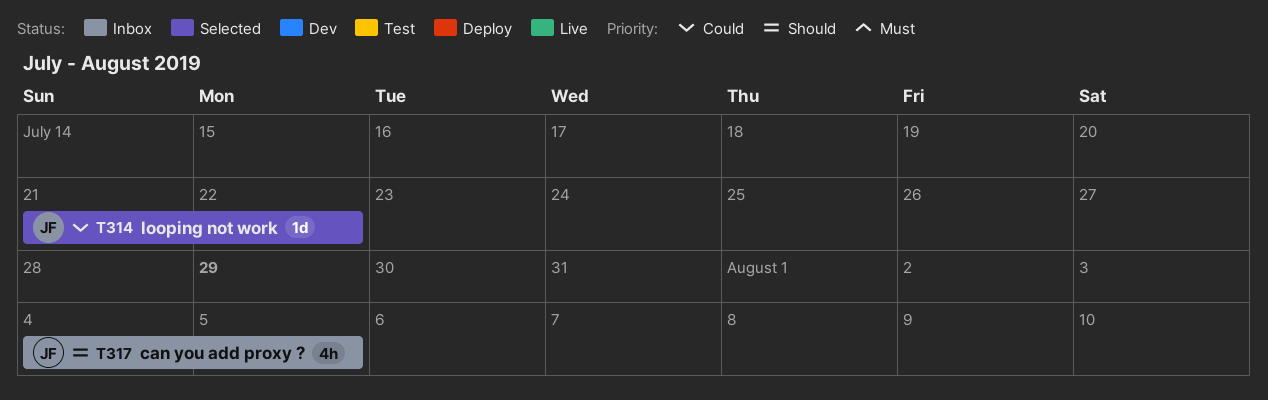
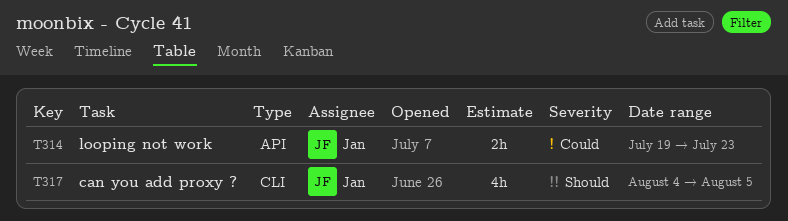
T314, estimate: 1d -> 2h
T314, start: Jul 21 -> Jul 19
T314, due: Jul 22 -> Jul 23

